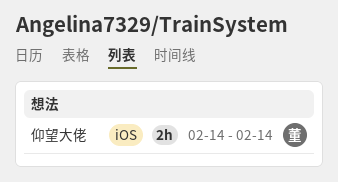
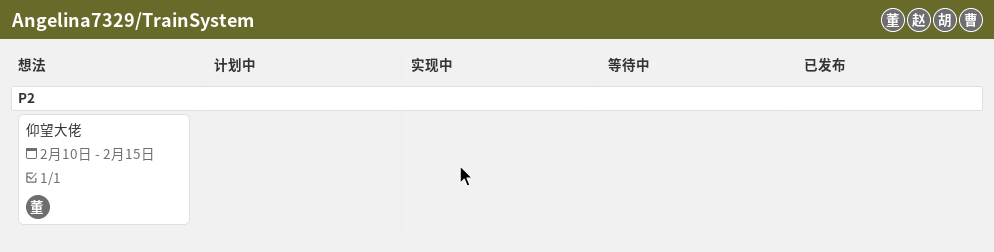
仰望大佬, start: Feb 14 -> Feb 10
仰望大佬, due: Feb 14 -> Feb 15

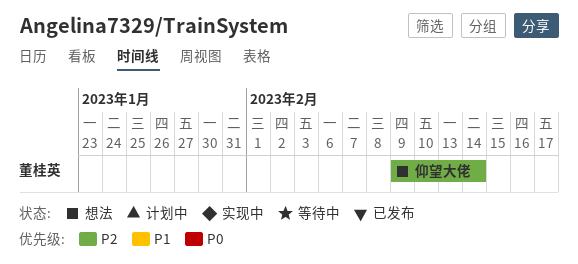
仰望大佬, start: Feb 10 -> Feb 9
仰望大佬, due: Feb 15 -> Feb 14

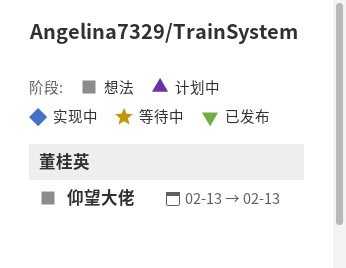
仰望大佬, start: Feb 9 -> Feb 13
仰望大佬, due: Feb 14 -> Feb 13

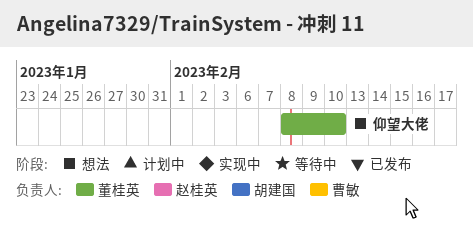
仰望大佬, start: Feb 13 -> Feb 8
仰望大佬, due: Feb 13 -> Feb 10

